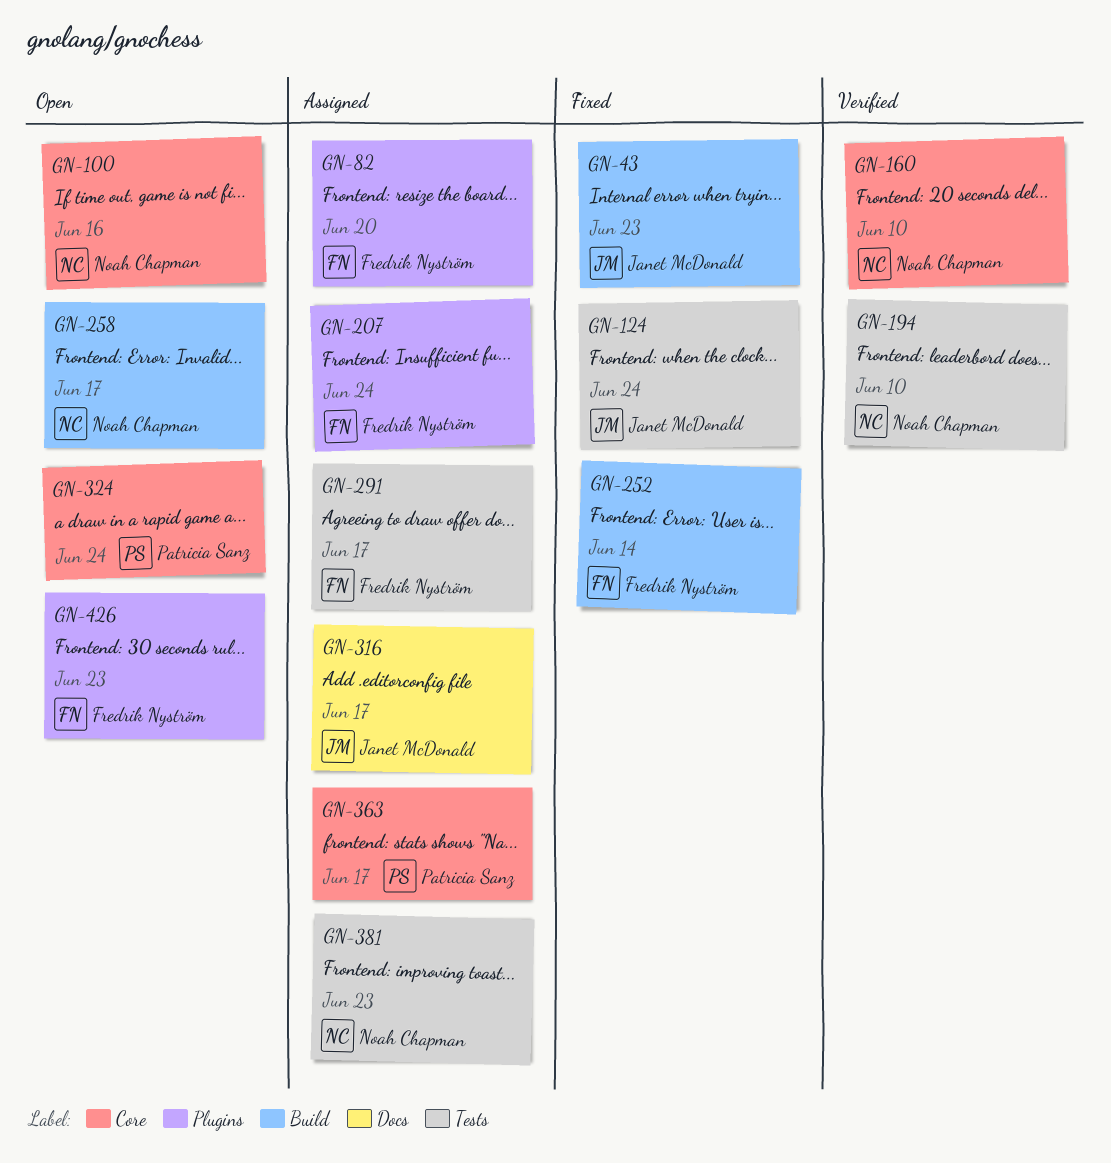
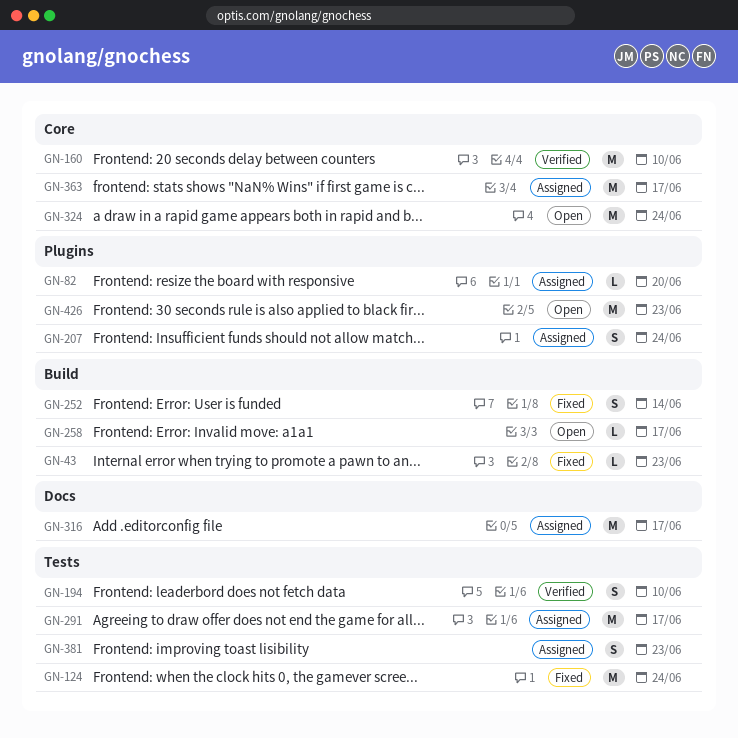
GN-100: present -> none

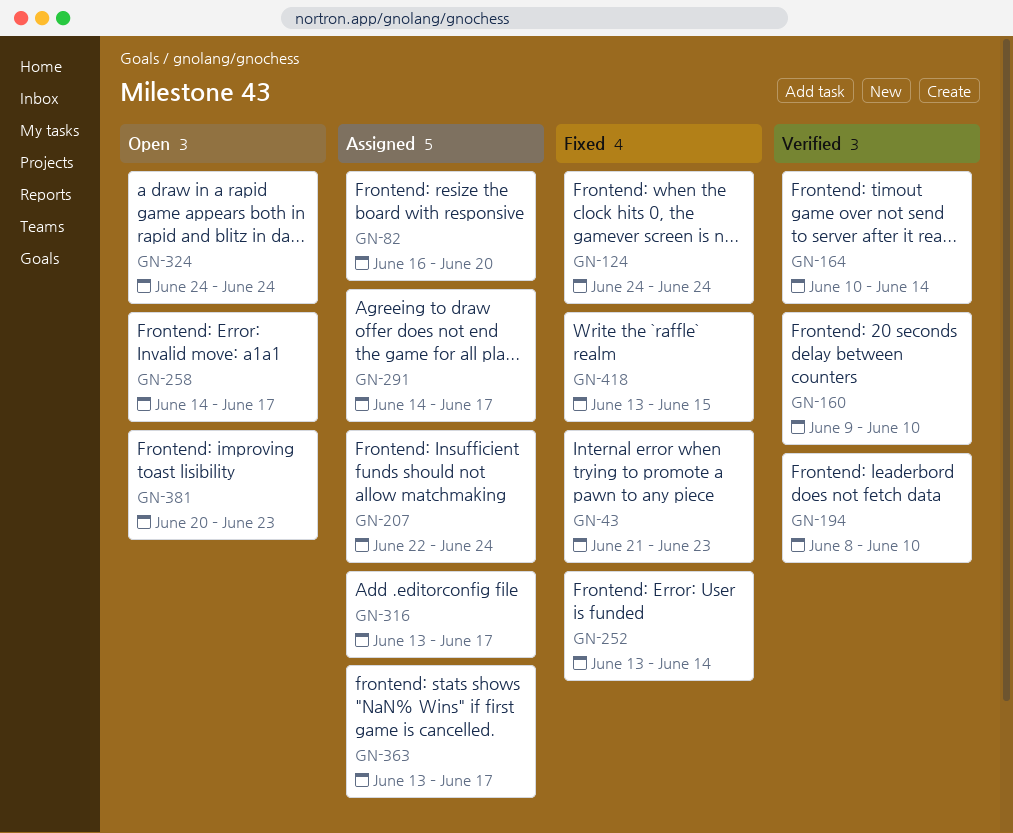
GN-164: none -> present
GN-381, status: Assigned -> Open
GN-418: none -> present
GN-426: present -> none

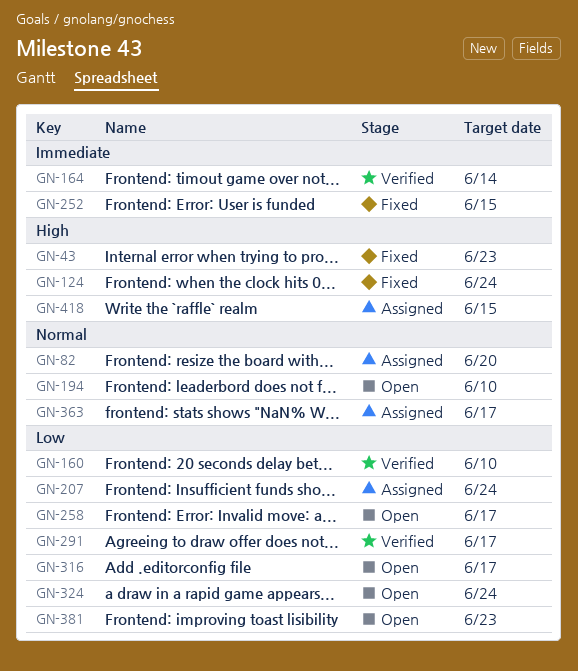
GN-194, status: Verified -> Open
GN-252, due: Jun 14 -> Jun 15
GN-291, status: Assigned -> Verified
GN-316, status: Assigned -> Open
GN-418, status: Fixed -> Assigned

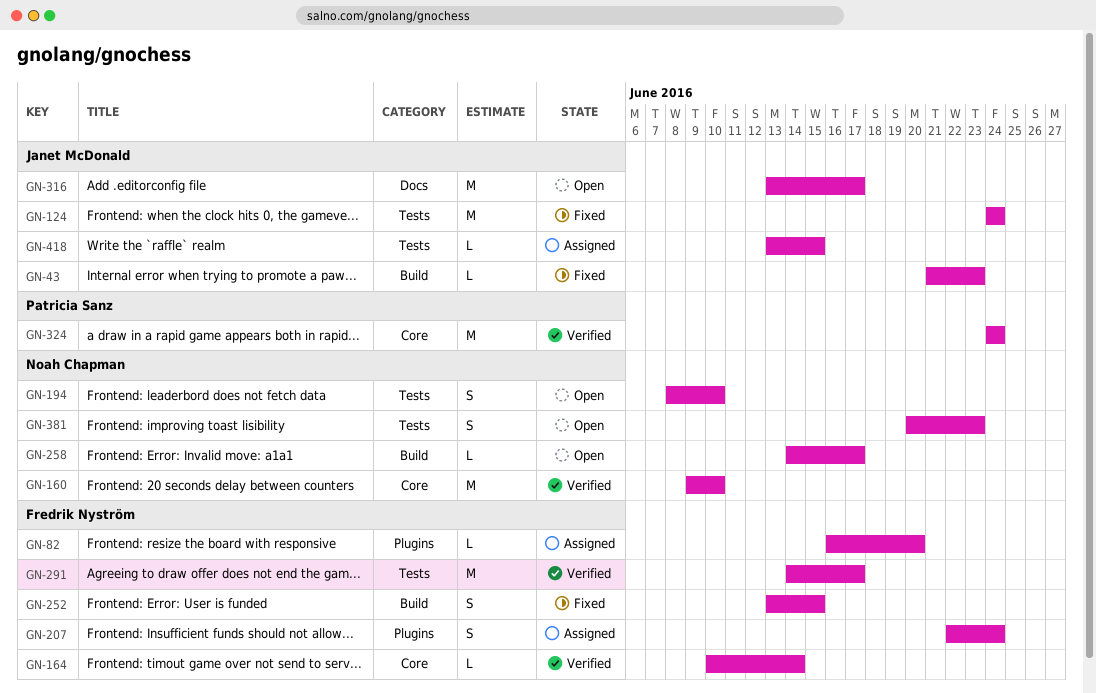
GN-324, status: Open -> Verified
GN-363: present -> none

